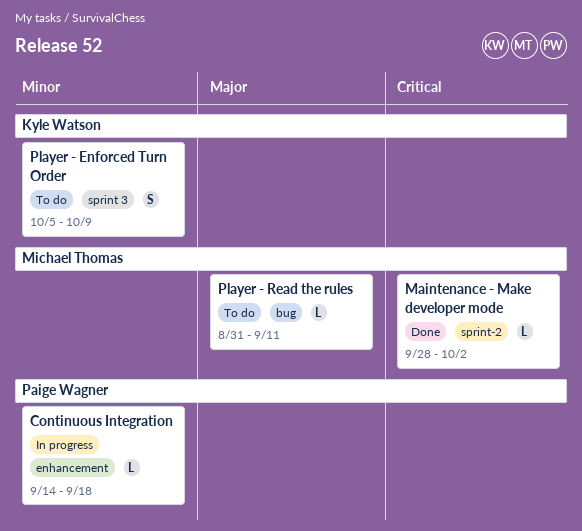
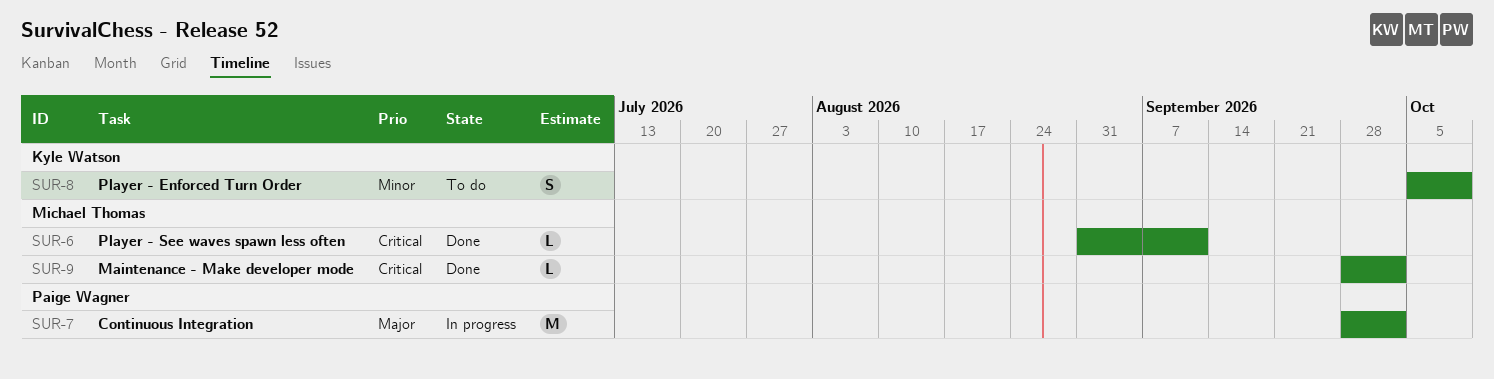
Continuous Integration, priority: Minor -> Major
Continuous Integration, estimate: L -> M
Continuous Integration, start: Sep 14 -> Sep 28
Continuous Integration, due: Sep 18 -> Oct 2
Player - Read the rules: present -> none
Player - See waves spawn less often: none -> present

